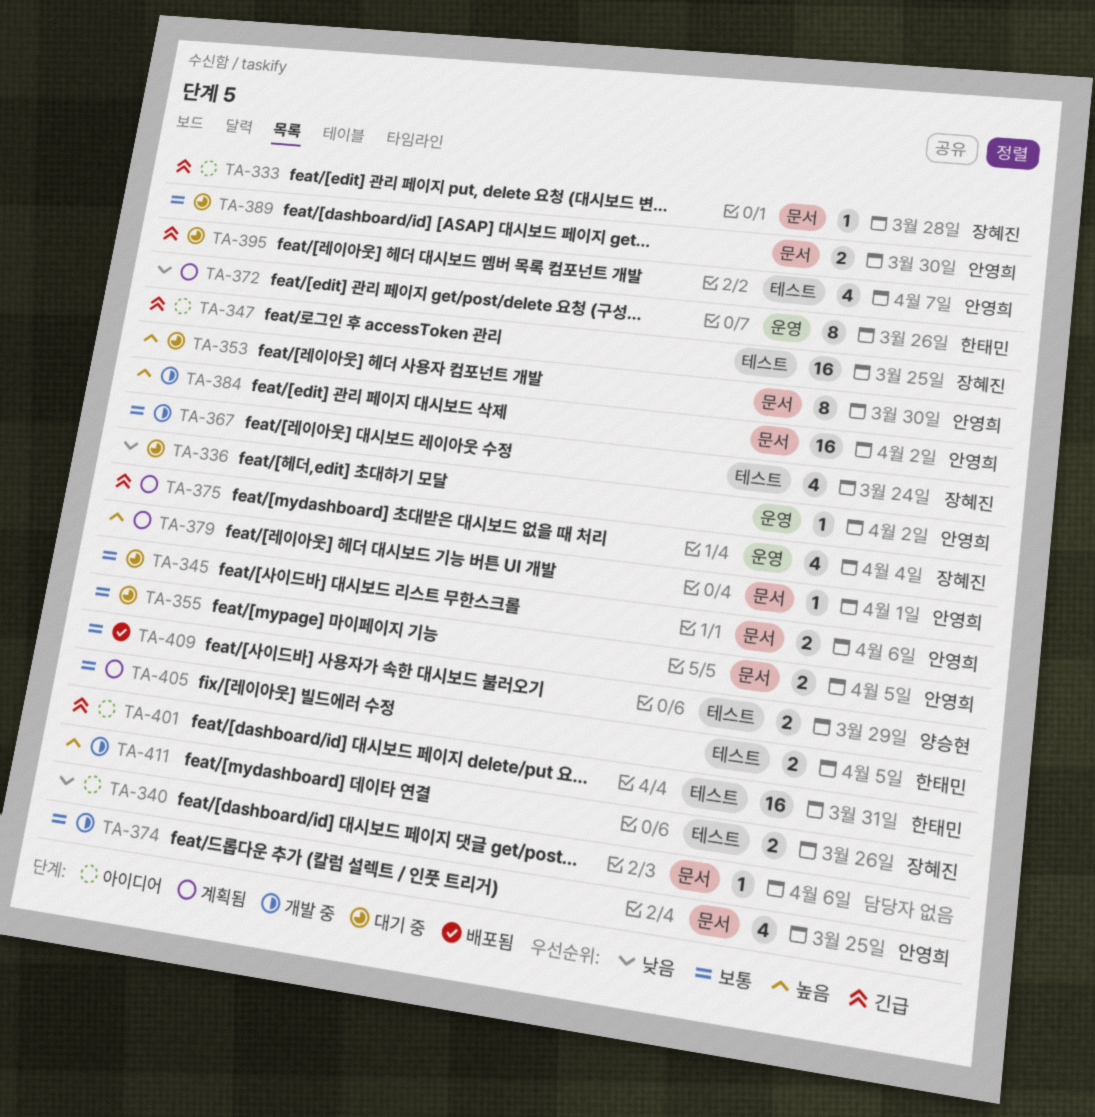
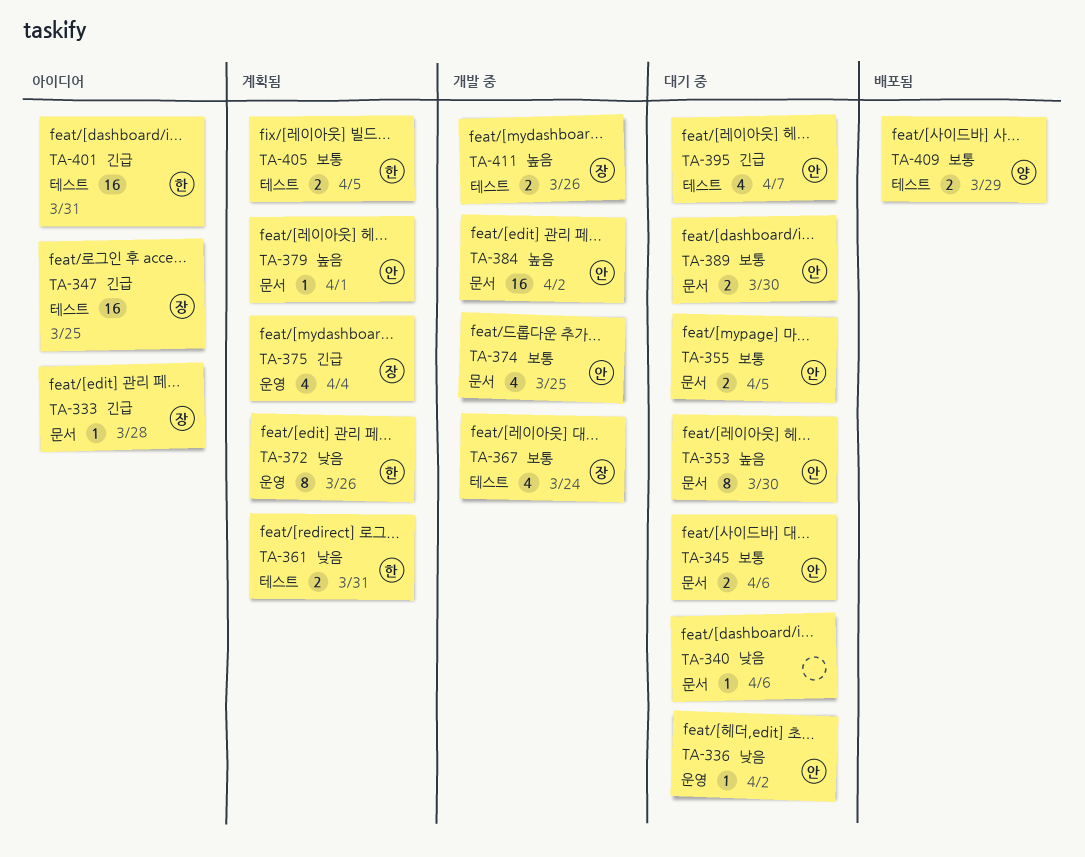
TA-340, status: 아이디어 -> 대기 중
TA-361: none -> present

